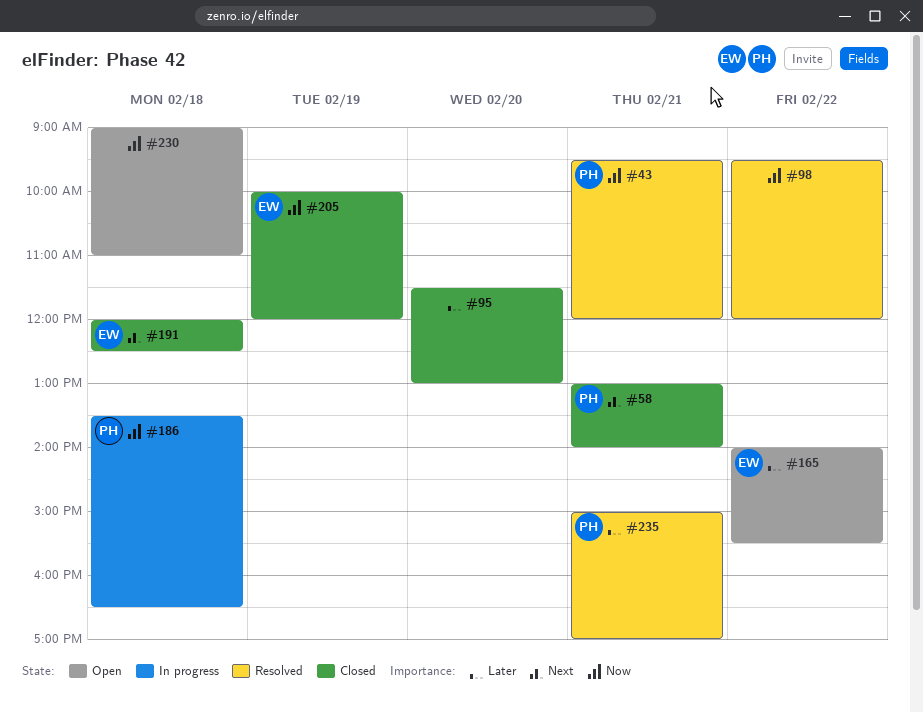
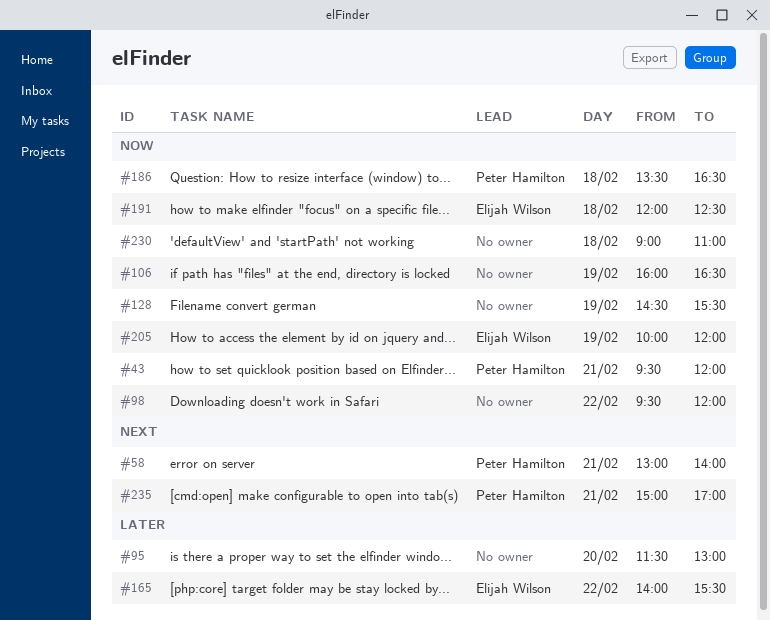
#106: none -> present
#128: none -> present
#191, priority: Next -> Now
#235, priority: Later -> Next

